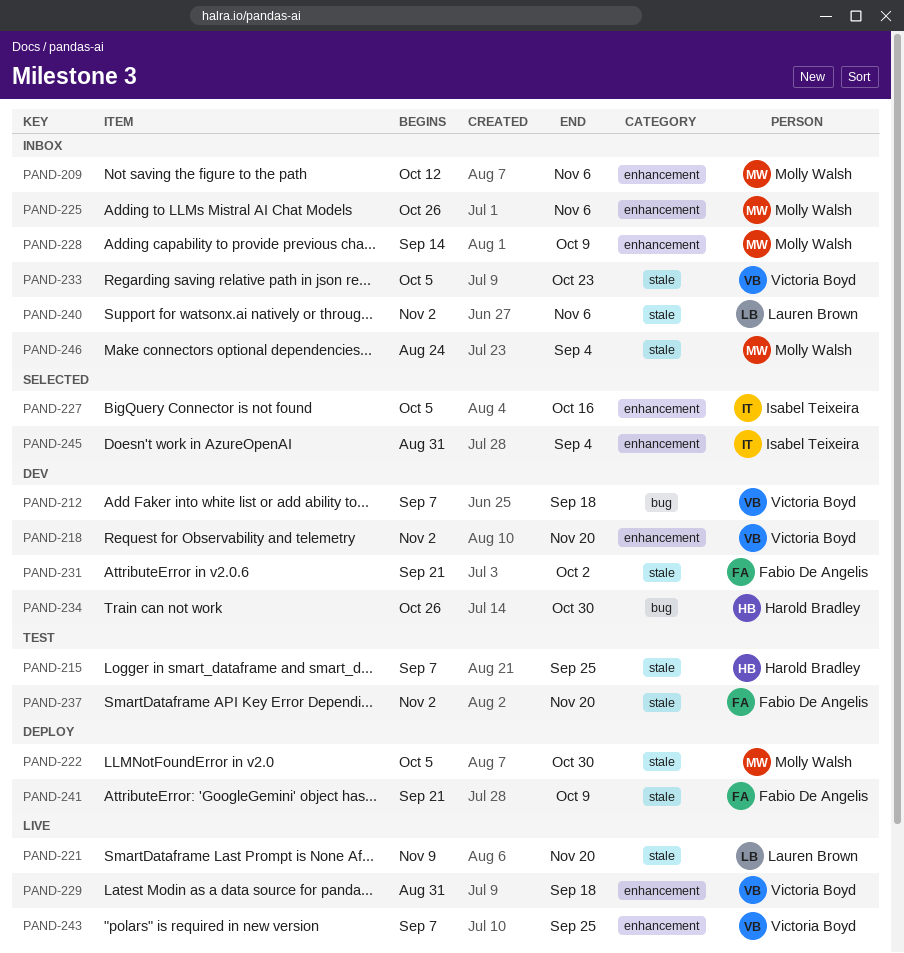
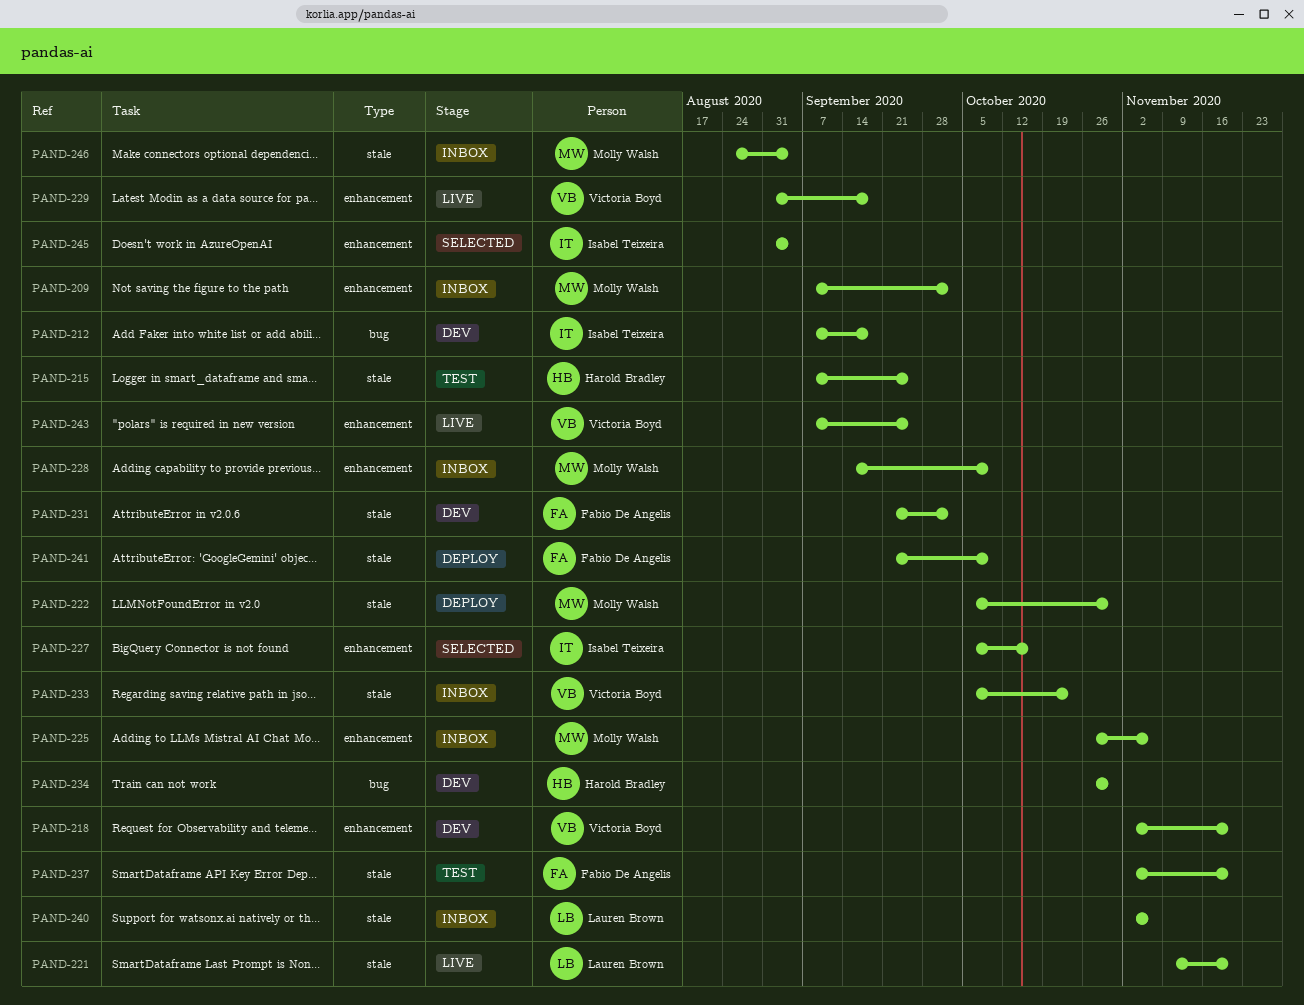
PAND-209, start: Oct 12 -> Sep 7
PAND-209, due: Nov 6 -> Oct 2
PAND-212, owner: Victoria Boyd -> Isabel Teixeira

